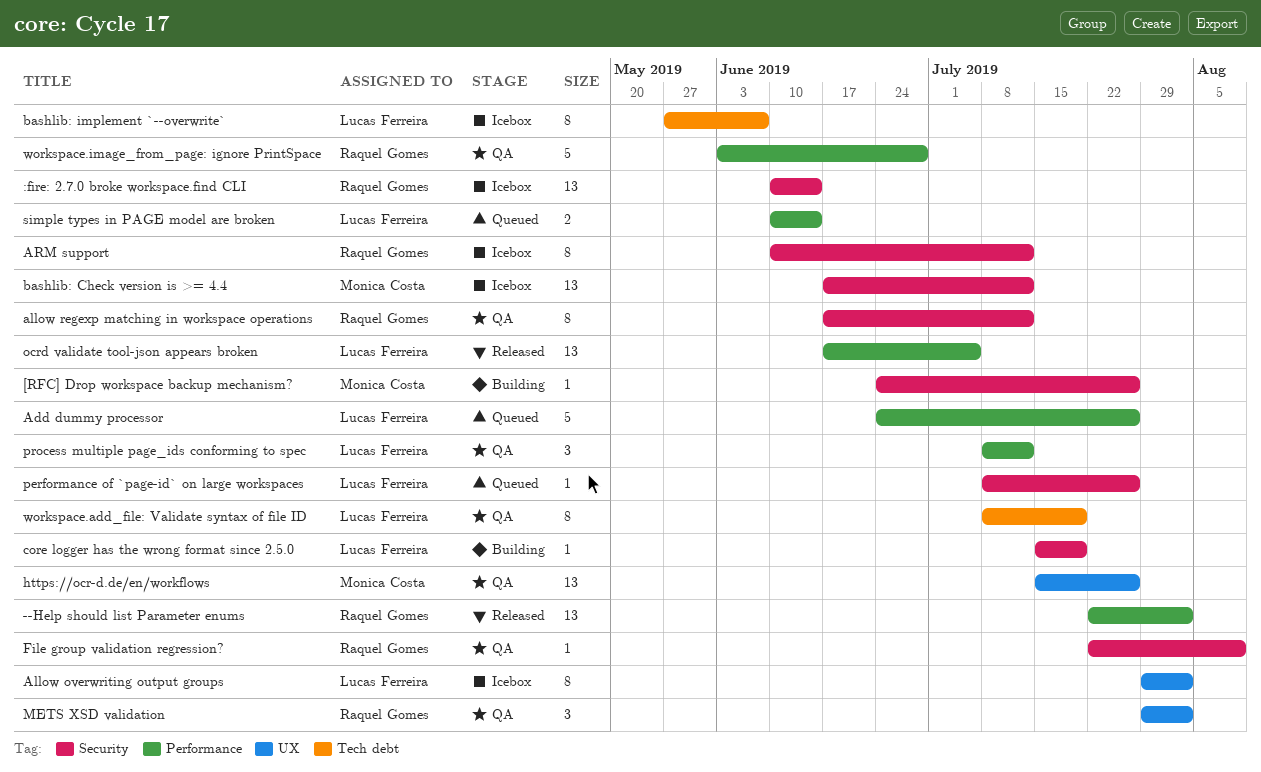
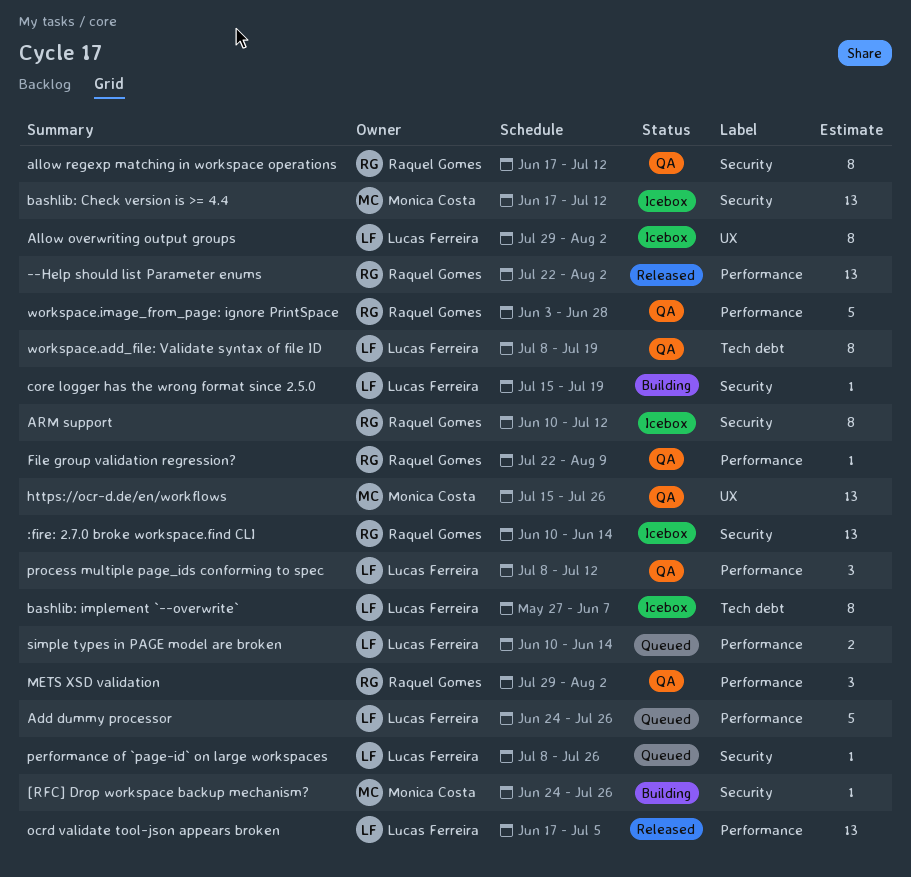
File group validation regression?, label: Security -> Performance
METS XSD validation, label: UX -> Performance

